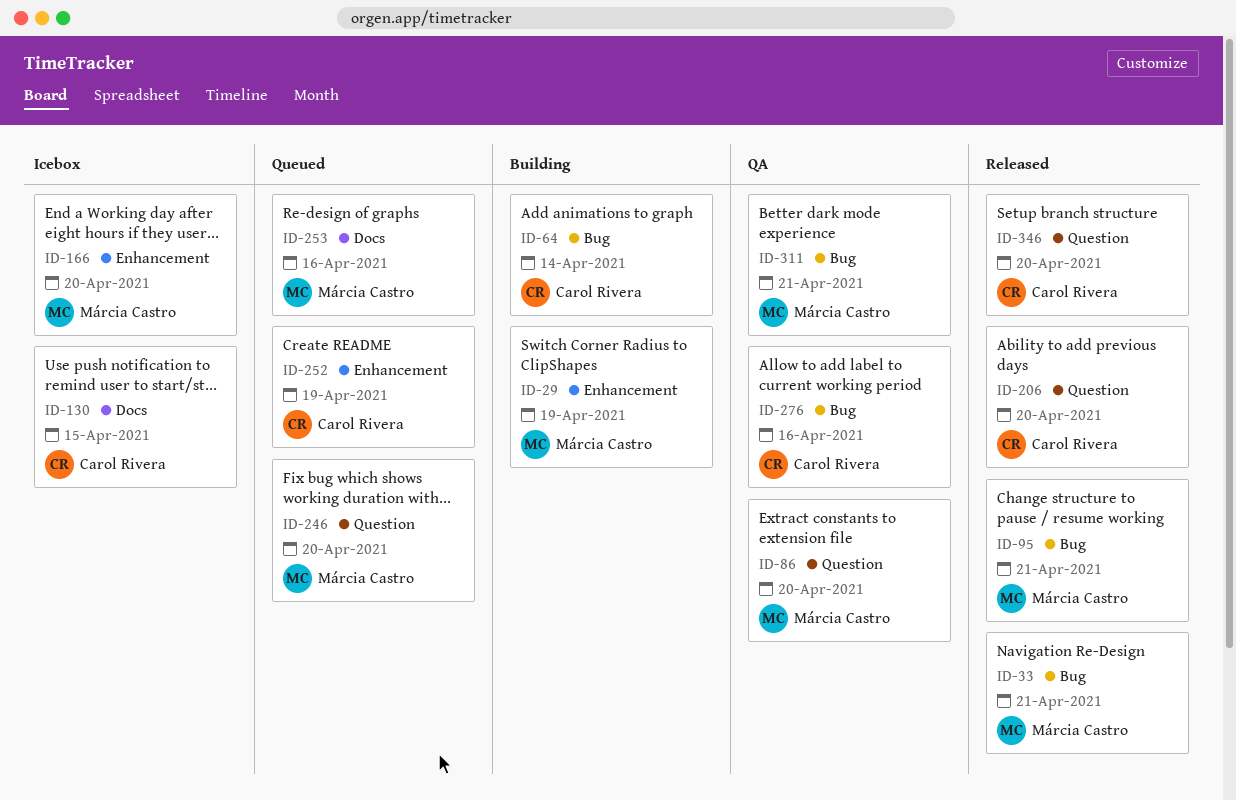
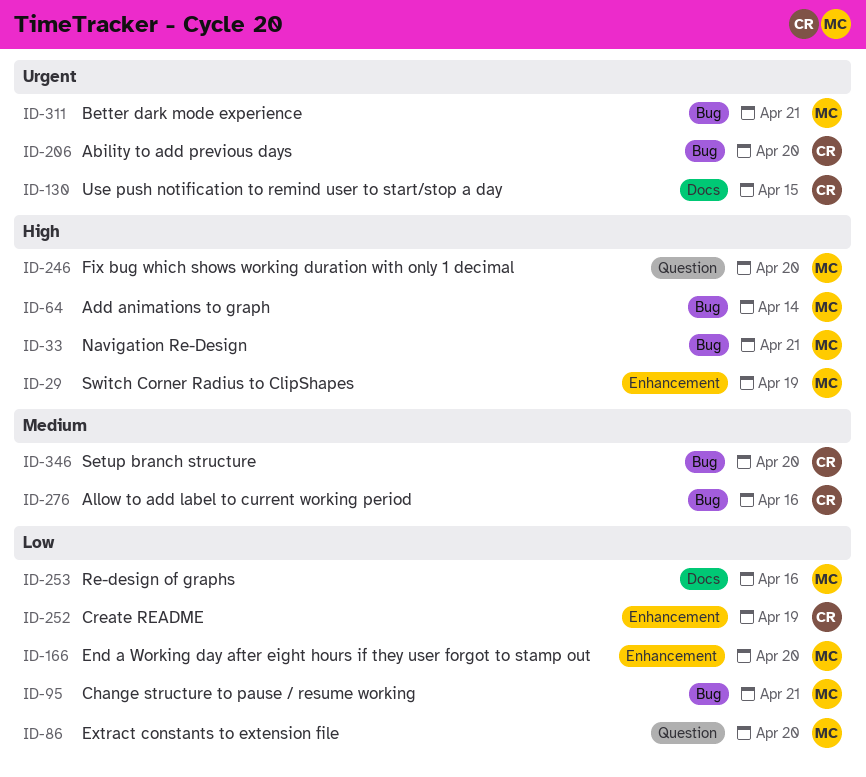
ID-64, owner: Carol Rivera -> Márcia Castro
ID-206, label: Question -> Bug
ID-346, label: Question -> Bug

